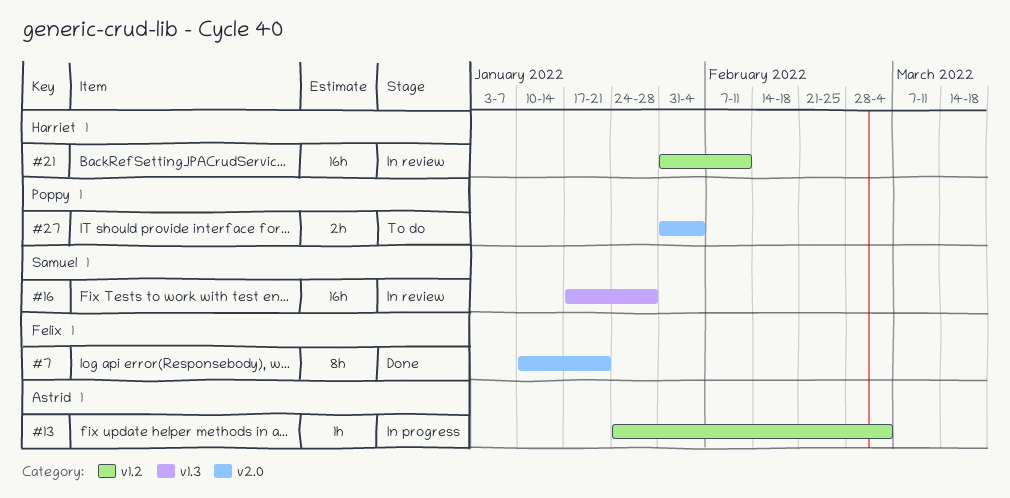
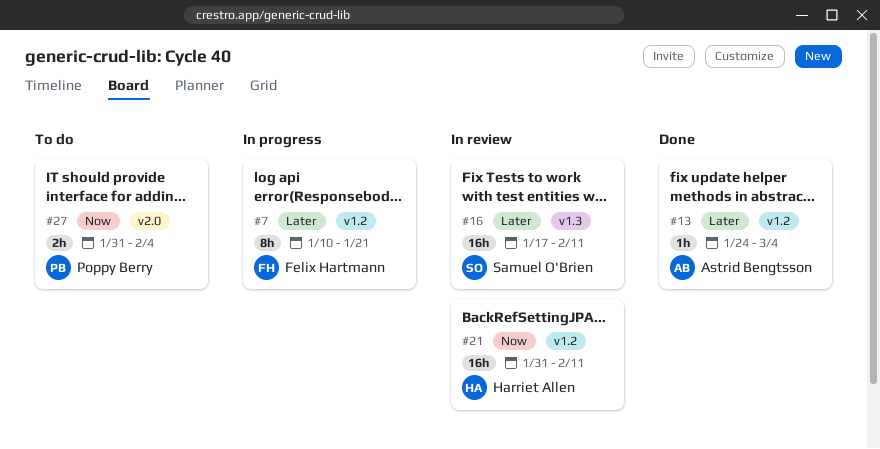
#7, status: Done -> In progress
#7, label: v2.0 -> v1.2
#13, status: In progress -> Done
#16, due: Jan 28 -> Feb 11

